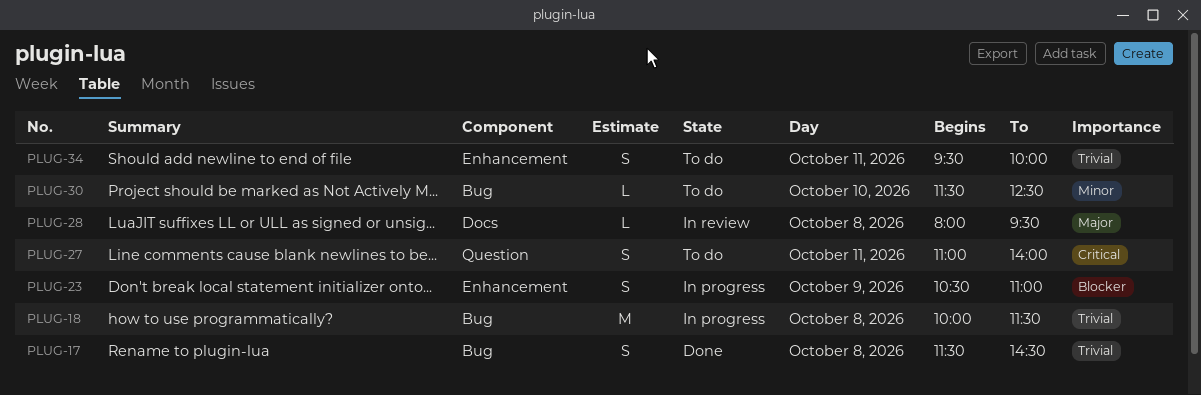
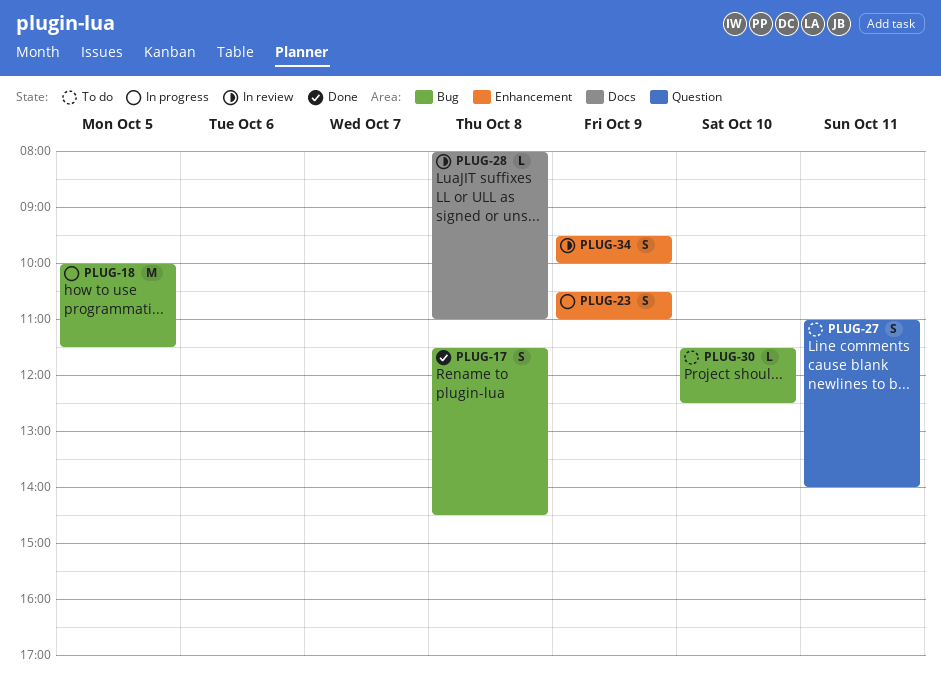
PLUG-18, day: Oct 8 -> Oct 5
PLUG-28, ends: 09:30 -> 11:00
PLUG-34, status: To do -> In review
PLUG-34, day: Oct 11 -> Oct 9

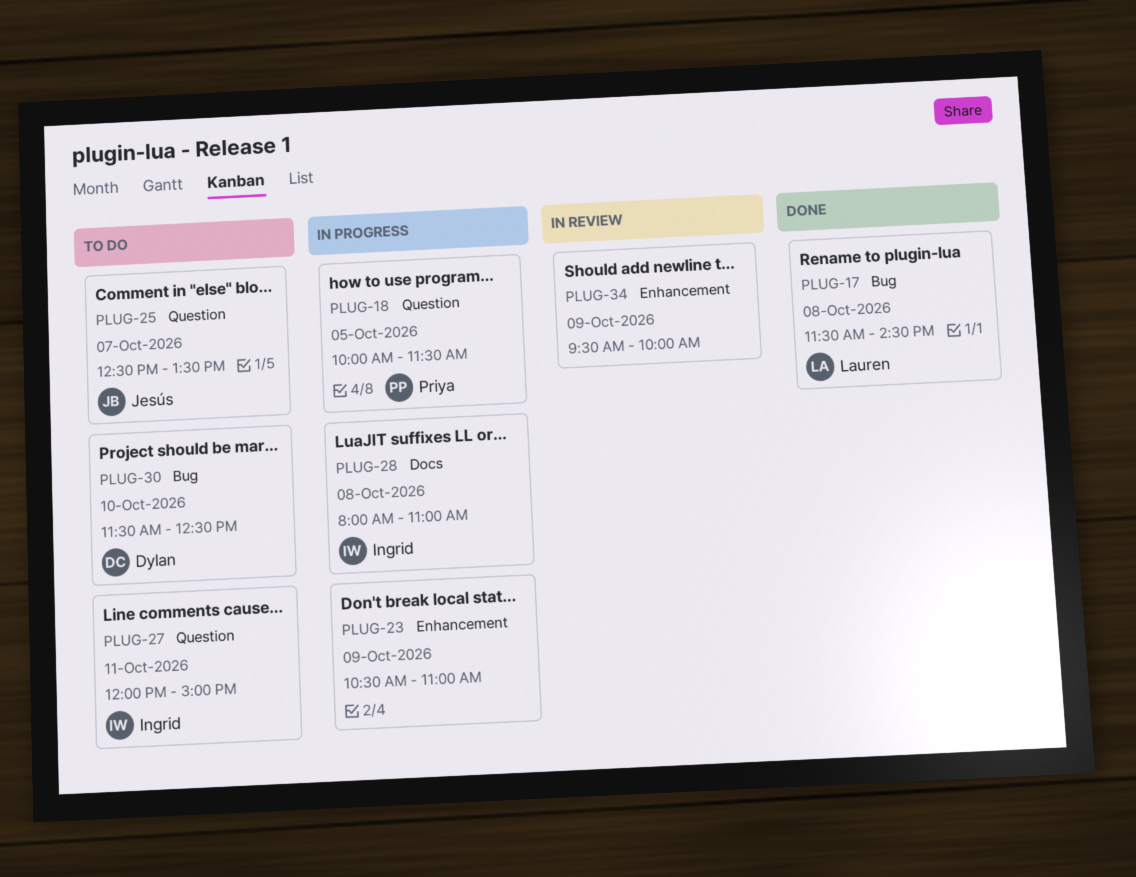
PLUG-18, label: Bug -> Question
PLUG-25: none -> present
PLUG-27, begins: 11:00 -> 12:00
PLUG-27, ends: 14:00 -> 15:00
PLUG-28, status: In review -> In progress

